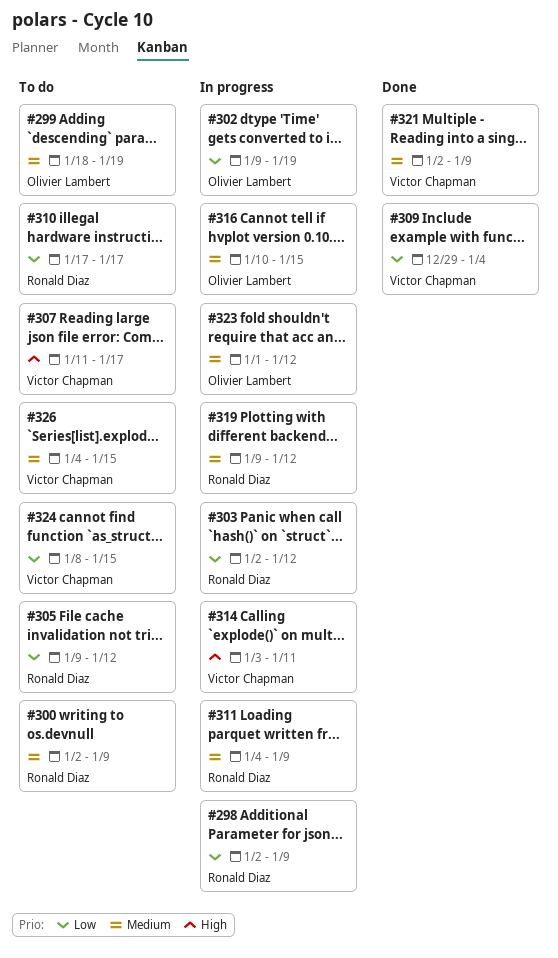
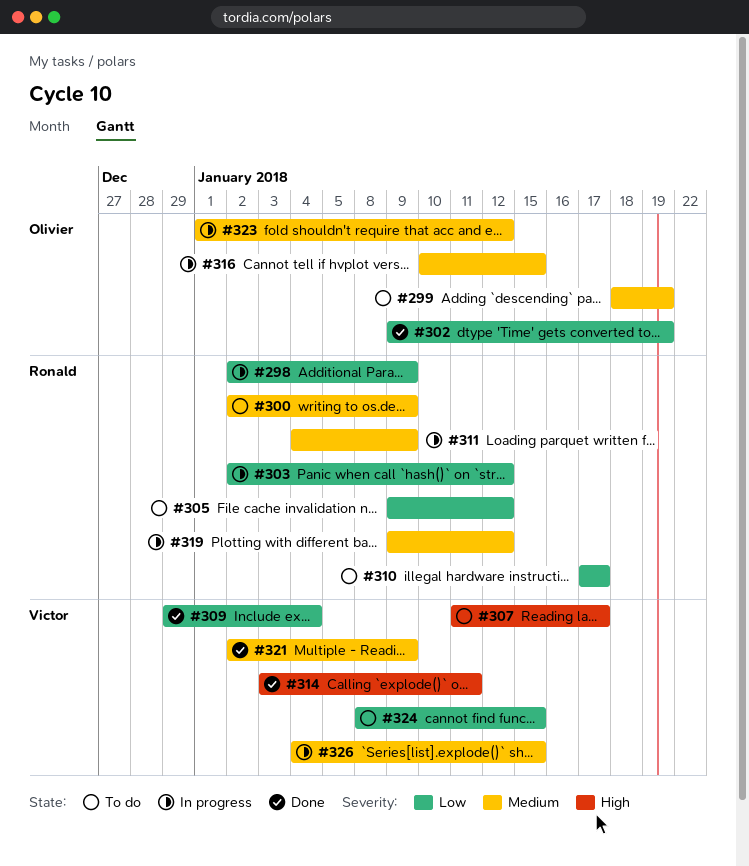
#302, status: In progress -> Done
#314, status: In progress -> Done
#326, status: To do -> In progress

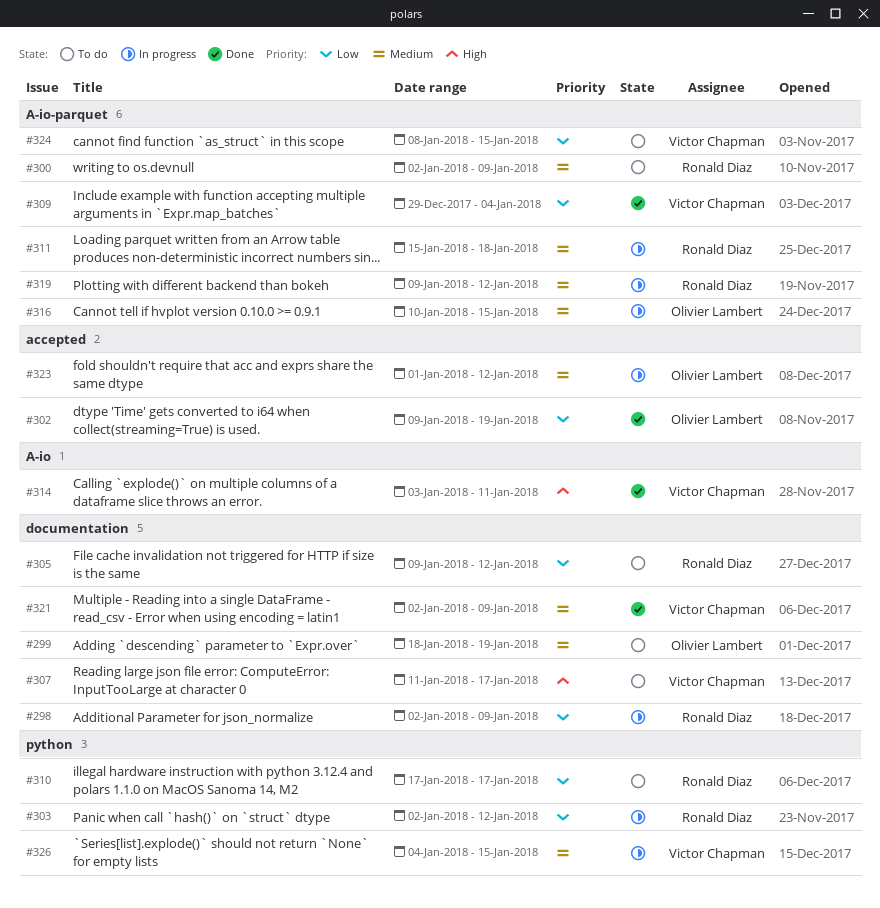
#311, start: Jan 4 -> Jan 15
#311, due: Jan 9 -> Jan 18

